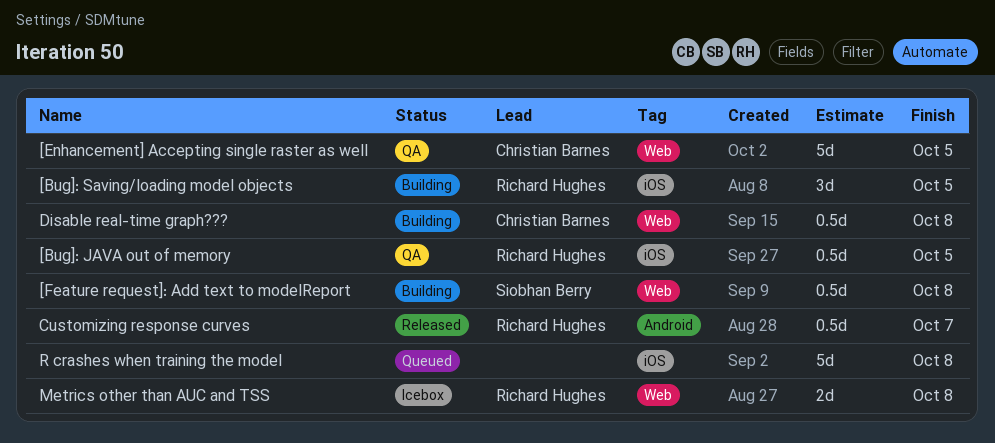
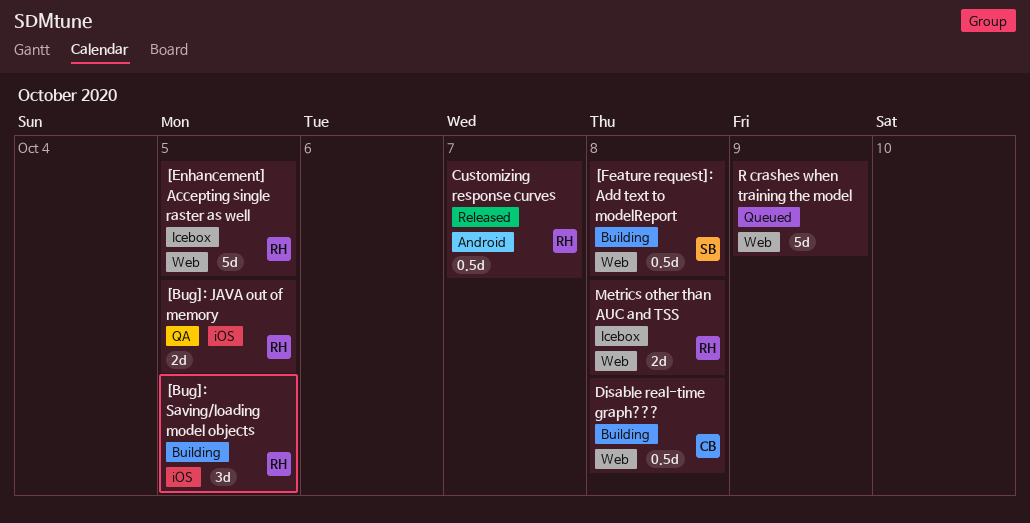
[Bug]: JAVA out of memory, estimate: 0.5d -> 2d
[Enhancement] Accepting single raster as well, status: QA -> Icebox
[Enhancement] Accepting single raster as well, owner: Christian Barnes -> Richard Hughes
R crashes when training the model, label: iOS -> Web
R crashes when training the model, due: Oct 8 -> Oct 9

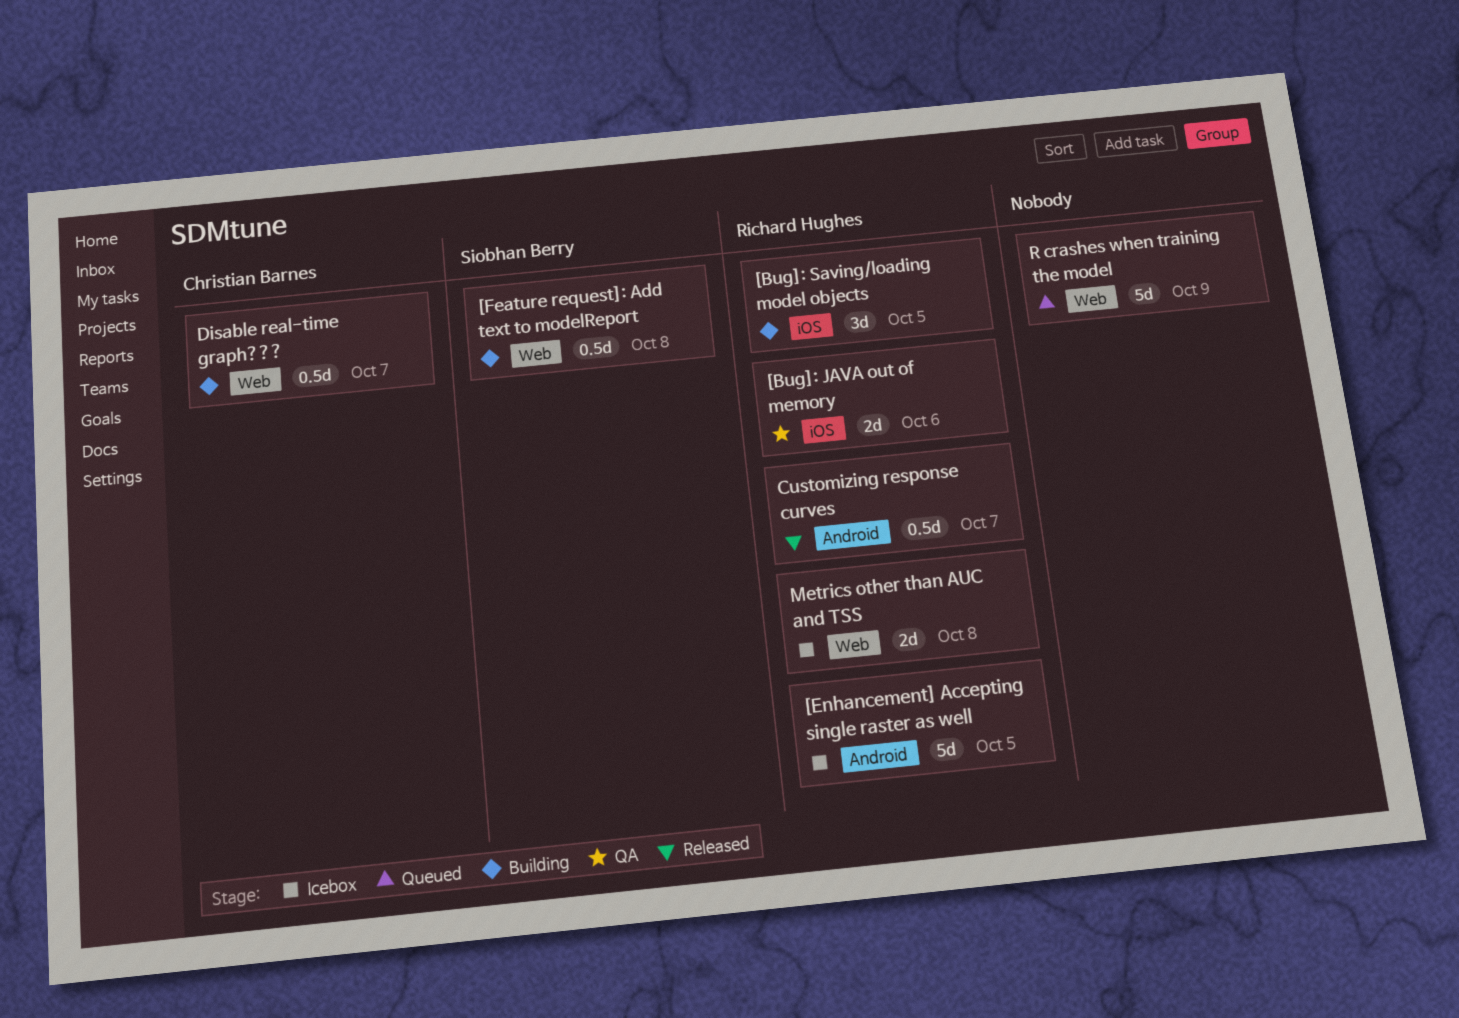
[Bug]: JAVA out of memory, due: Oct 5 -> Oct 6
[Enhancement] Accepting single raster as well, label: Web -> Android
Disable real-time graph???, due: Oct 8 -> Oct 7

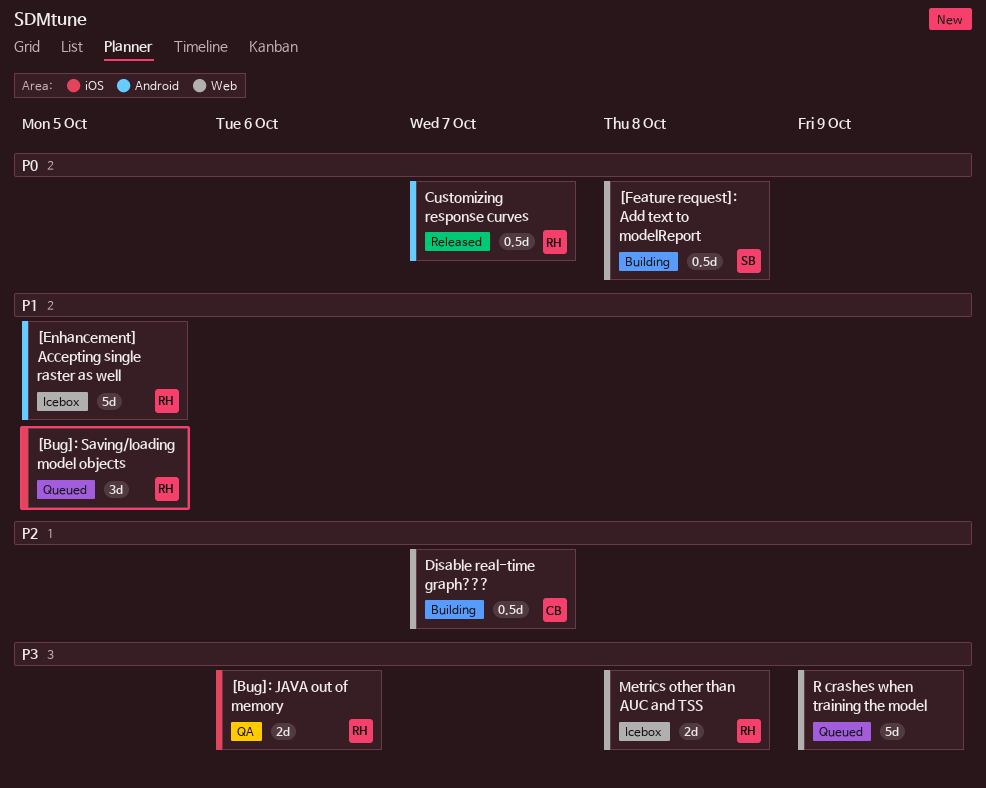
[Bug]: Saving/loading model objects, status: Building -> Queued

